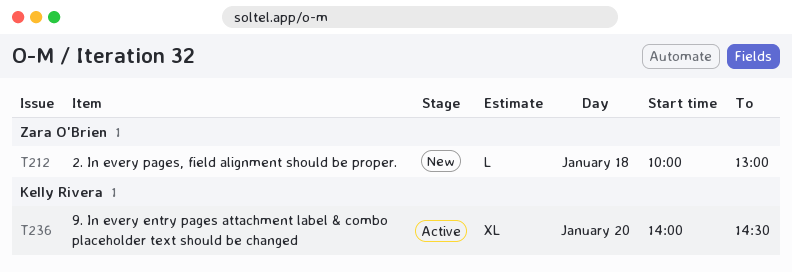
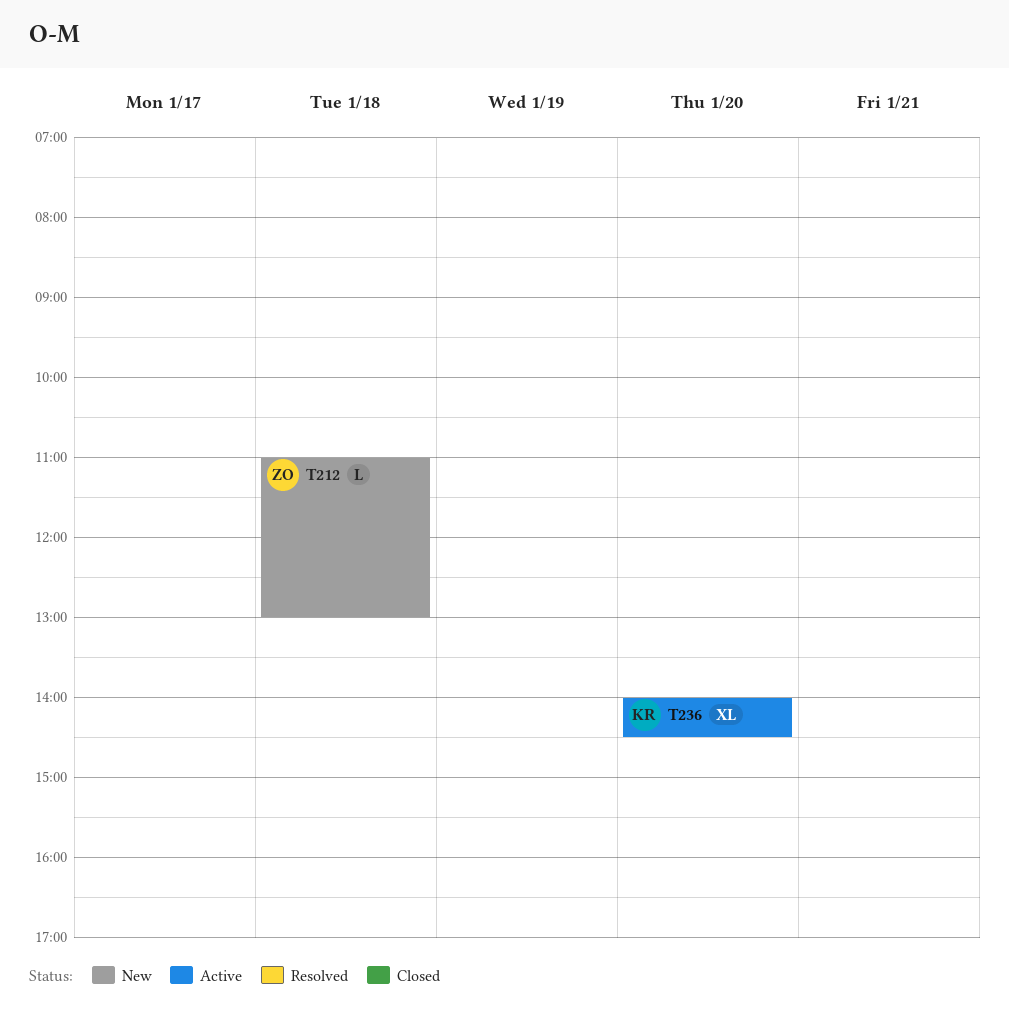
T212, begins: 10:00 -> 11:00

